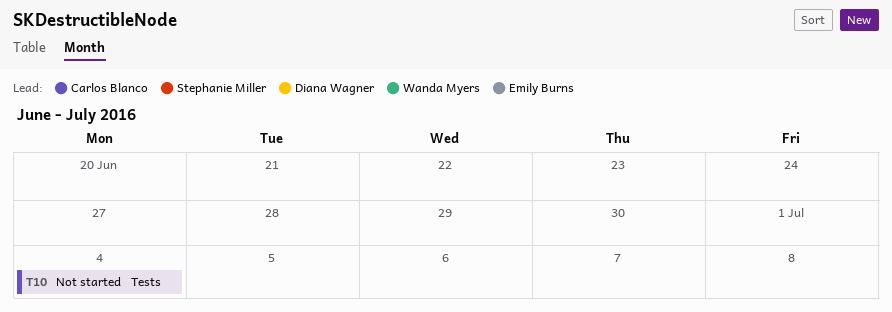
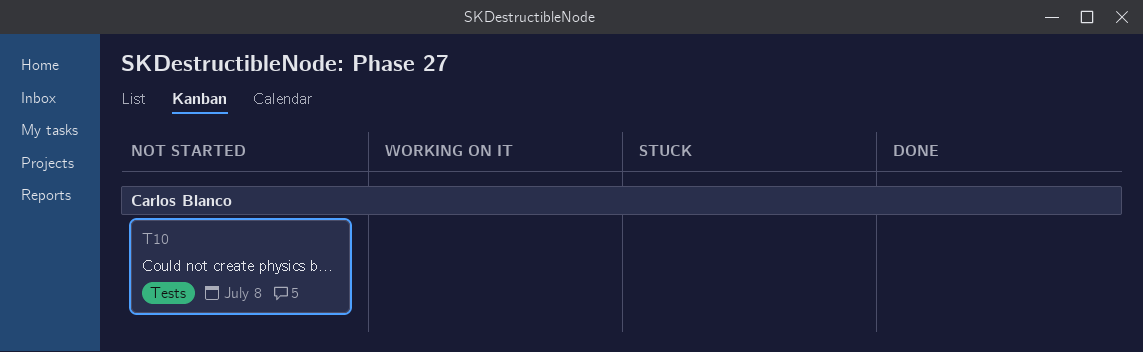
T10, due: Jul 4 -> Jul 8

